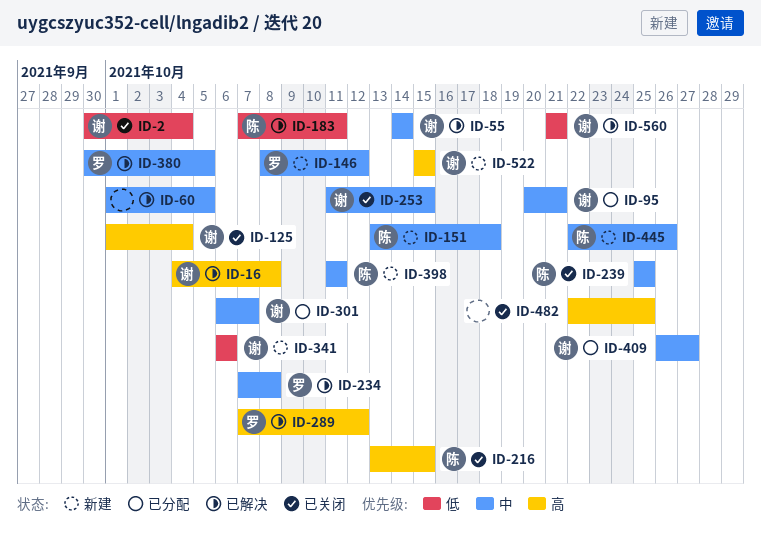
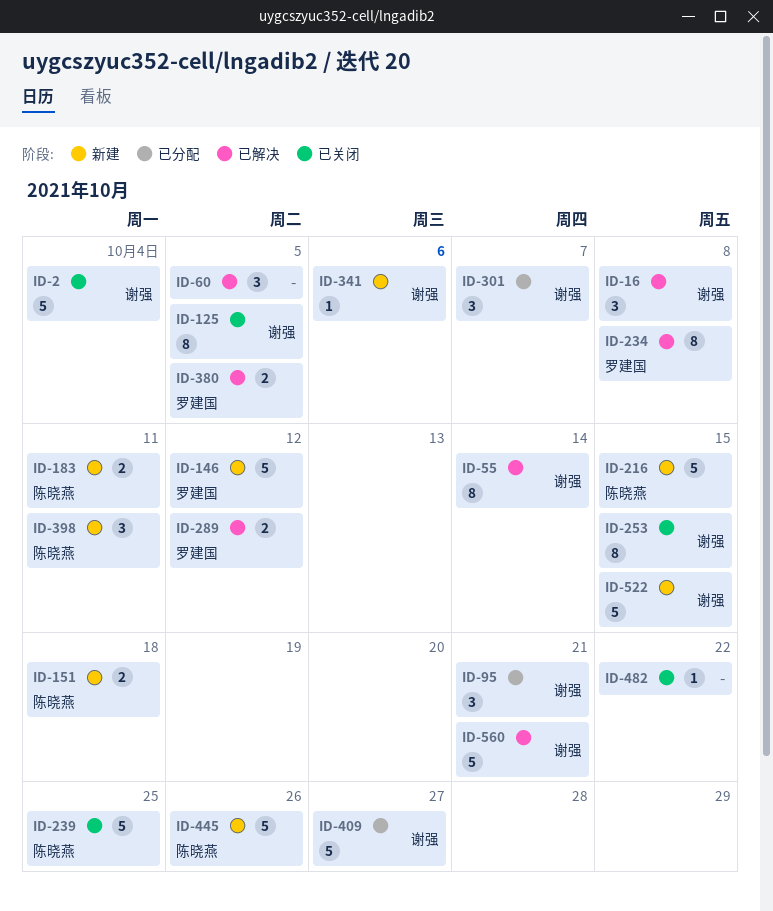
ID-125, due: Oct 4 -> Oct 5
ID-183, status: 已解决 -> 新建
ID-216, status: 已关闭 -> 新建
ID-482, due: Oct 25 -> Oct 22

